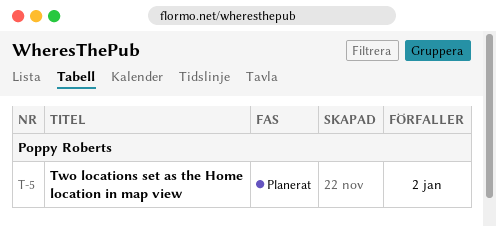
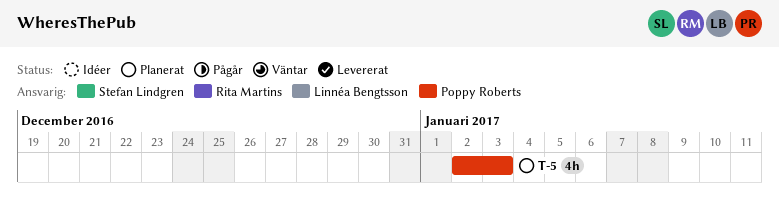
T-5, due: Jan 2 -> Jan 3

